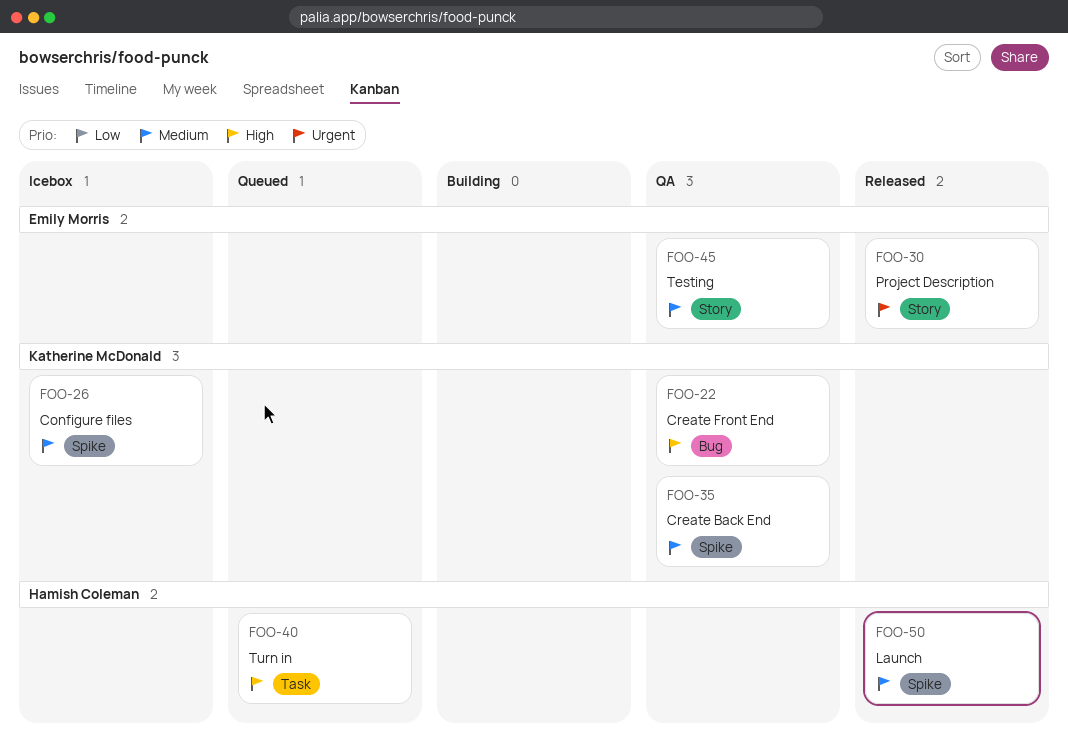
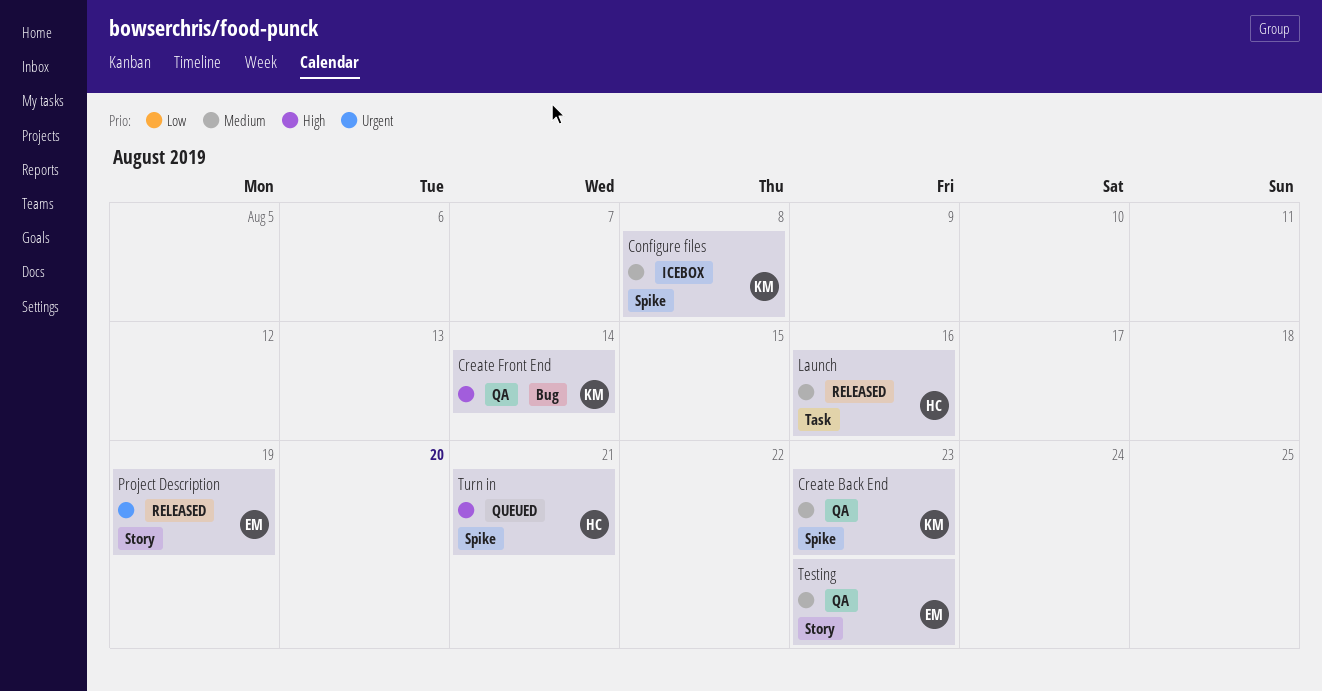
Launch, label: Spike -> Task
Turn in, label: Task -> Spike

